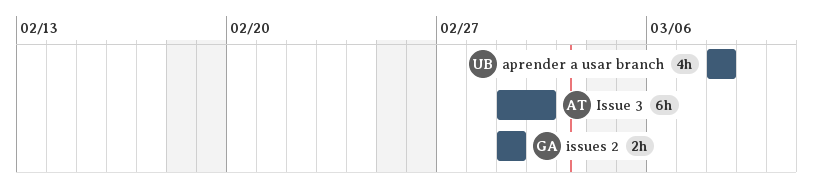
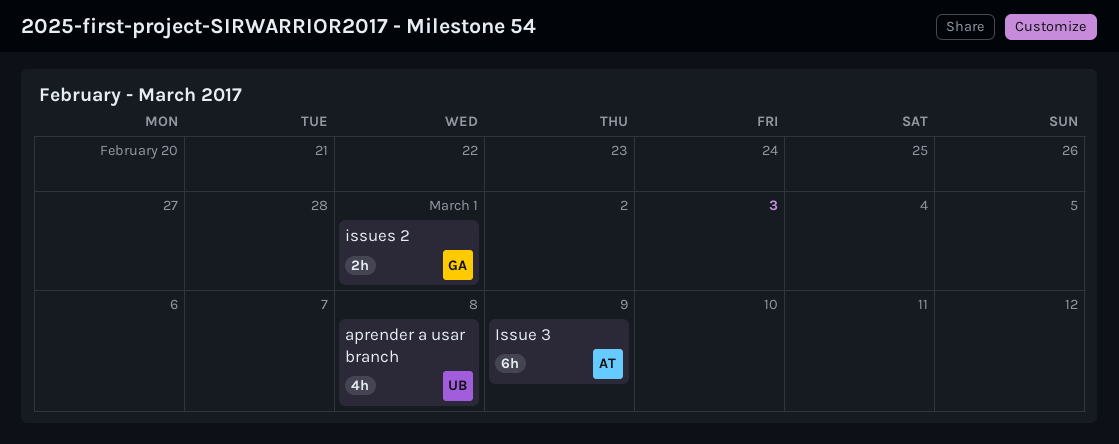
Issue 3, due: Mar 2 -> Mar 9

